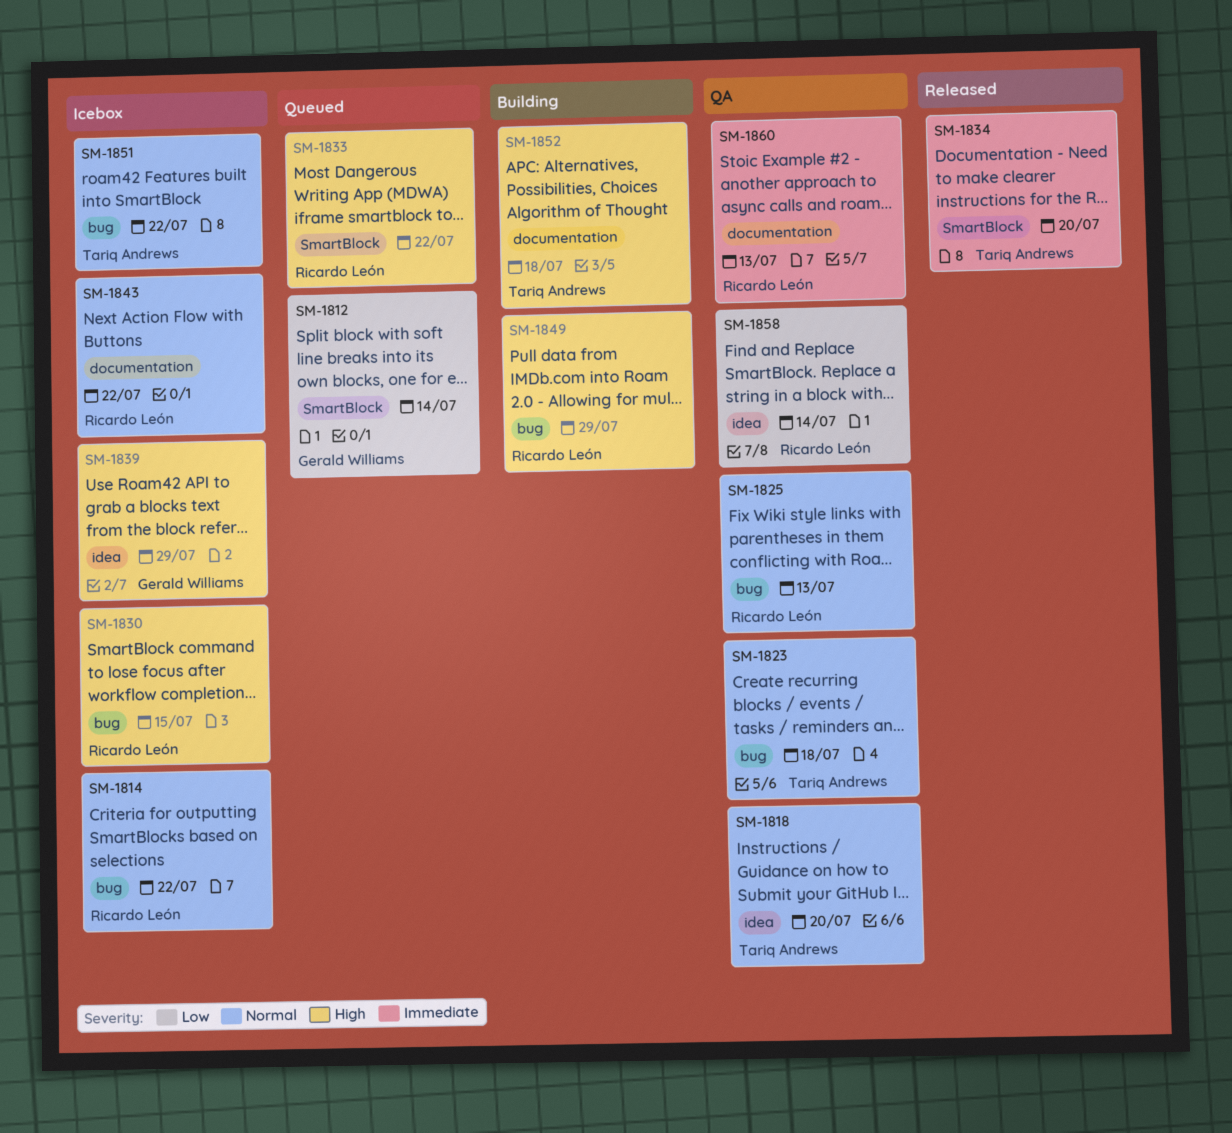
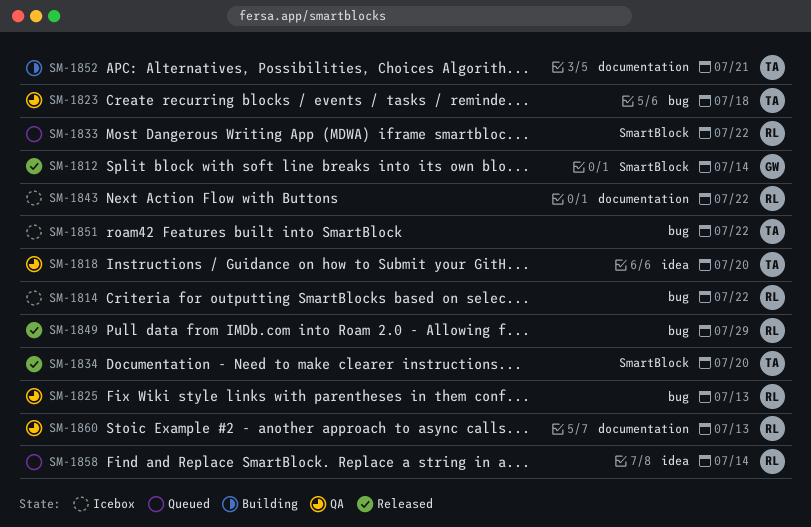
SM-1812, status: Queued -> Released
SM-1830: present -> none
SM-1839: present -> none
SM-1849, status: Building -> Released
SM-1852, due: Jul 18 -> Jul 21
SM-1858, status: QA -> Queued

